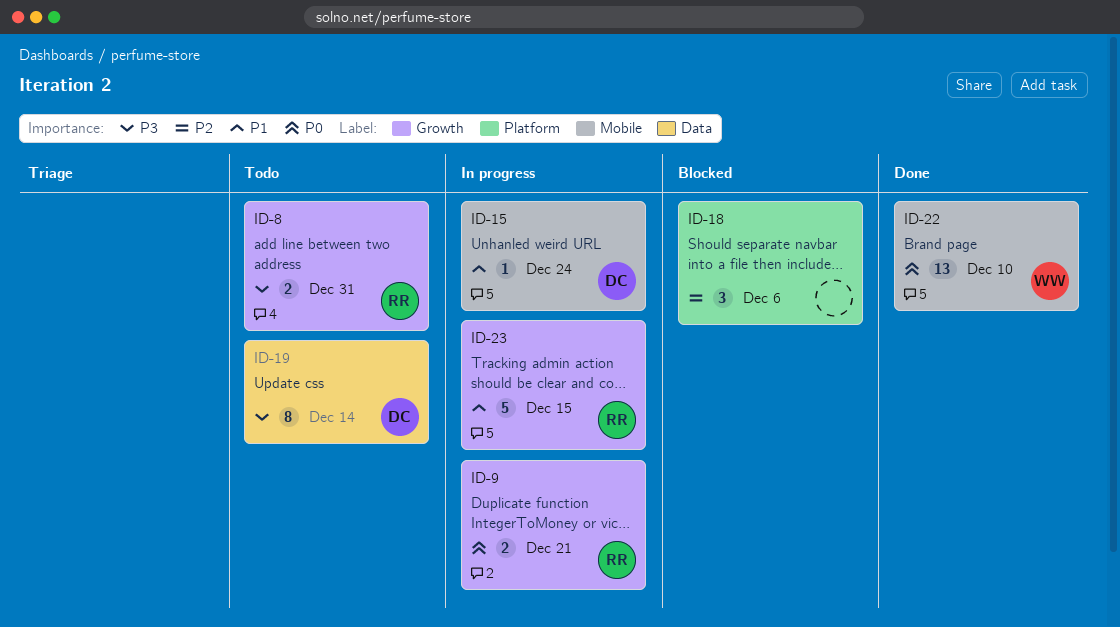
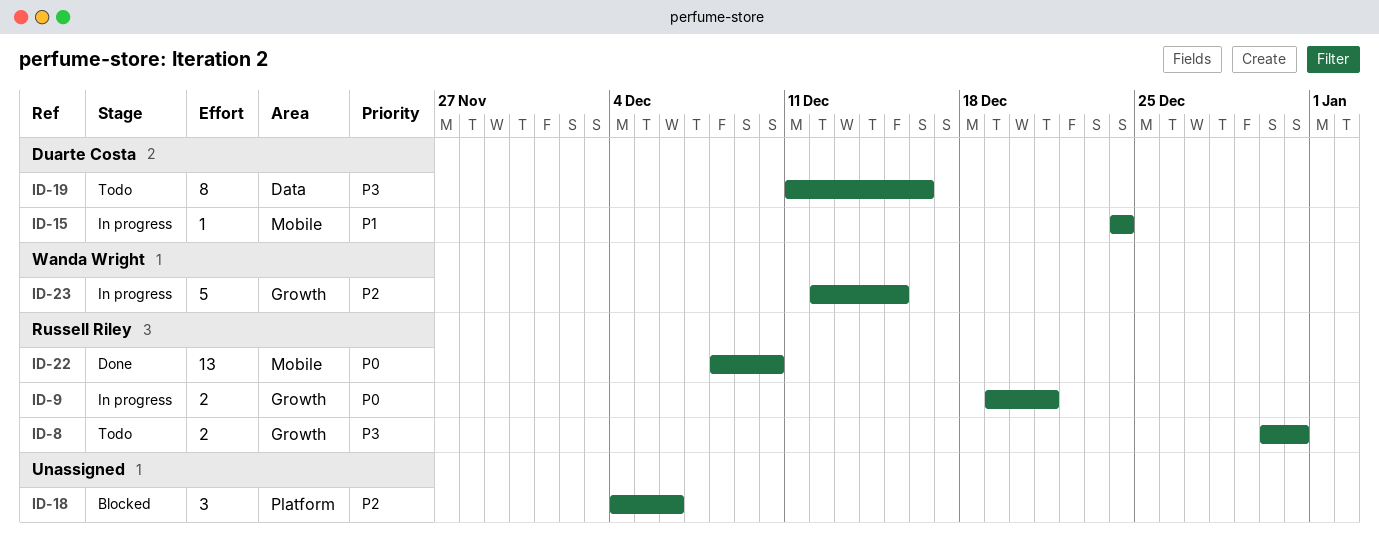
ID-19, due: Dec 14 -> Dec 16
ID-22, owner: Wanda Wright -> Russell Riley
ID-23, owner: Russell Riley -> Wanda Wright
ID-23, priority: P1 -> P2

